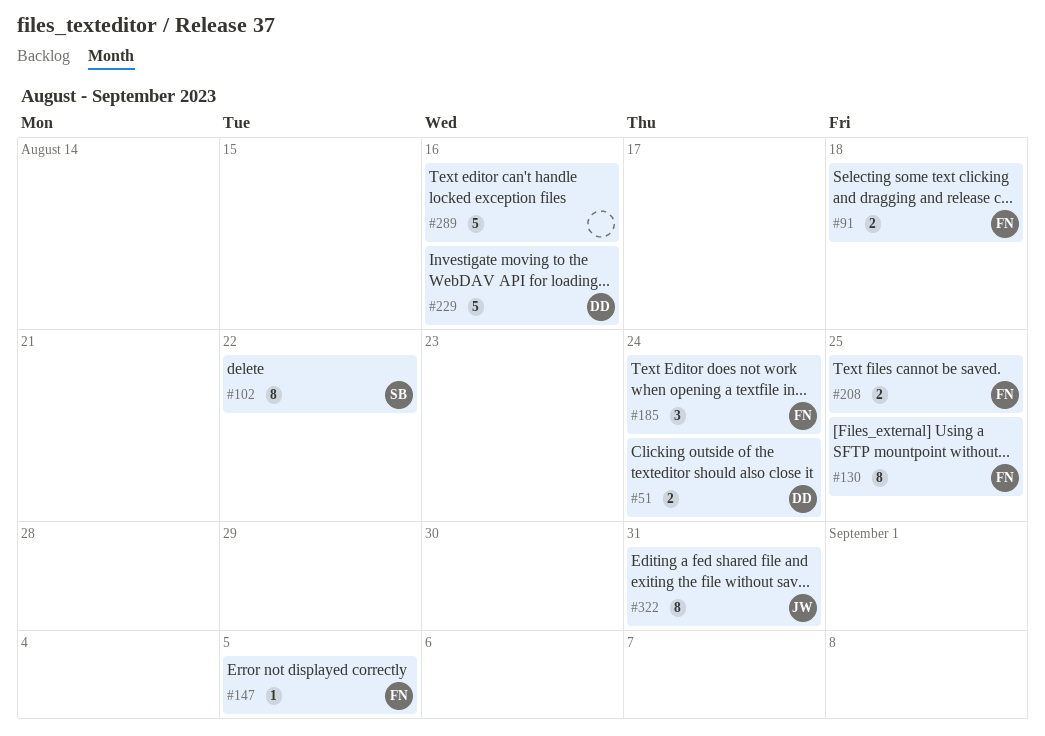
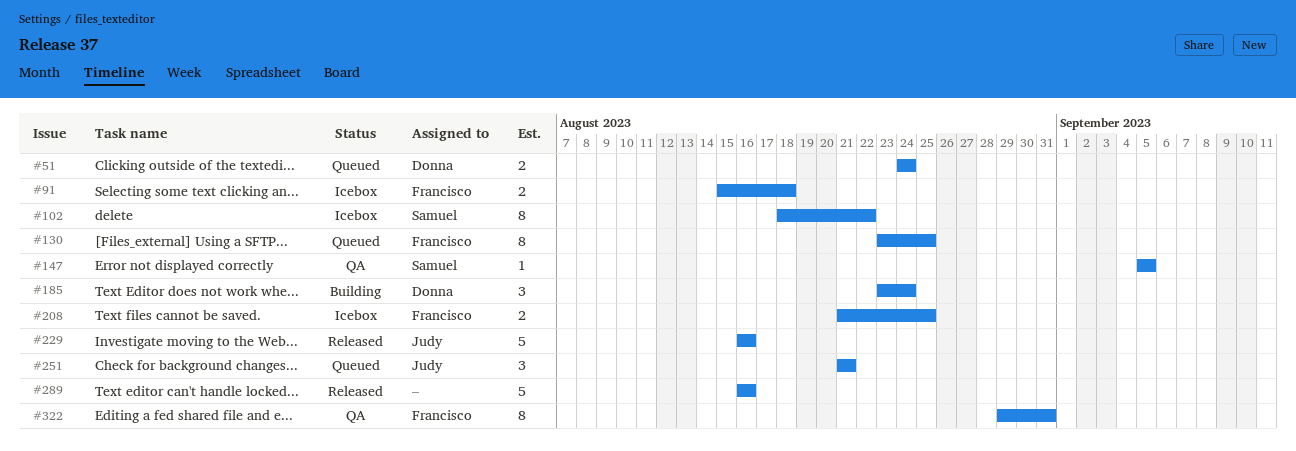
#147, owner: Francisco -> Samuel
#185, owner: Francisco -> Donna
#229, owner: Donna -> Judy
#251: none -> present
#322, owner: Judy -> Francisco

